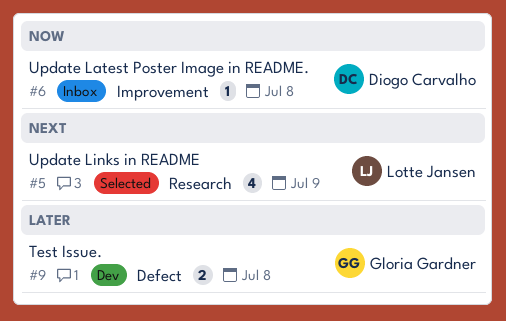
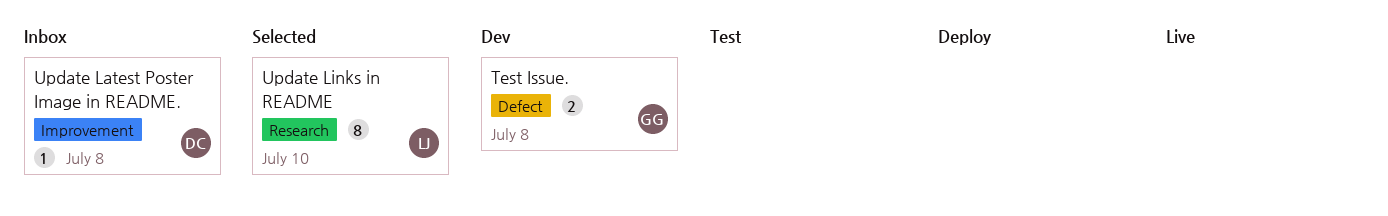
Update Links in README, estimate: 4 -> 8
Update Links in README, due: Jul 9 -> Jul 10

